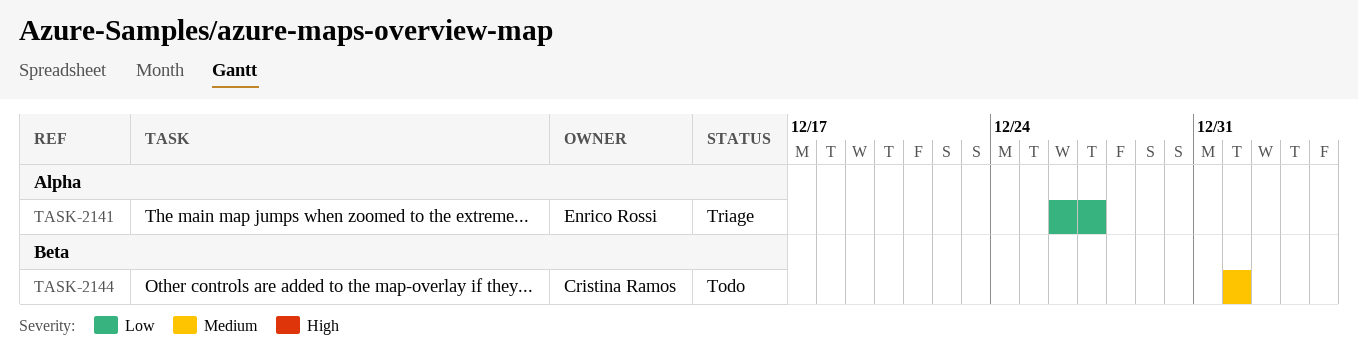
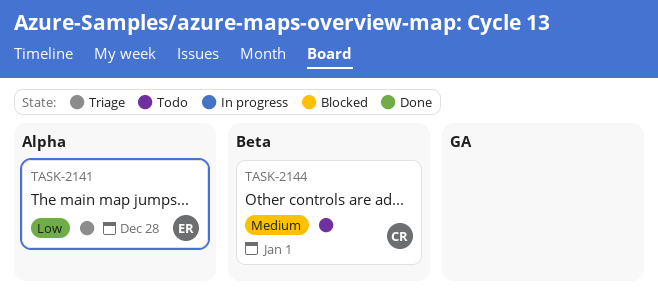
TASK-2141, due: Dec 27 -> Dec 28

